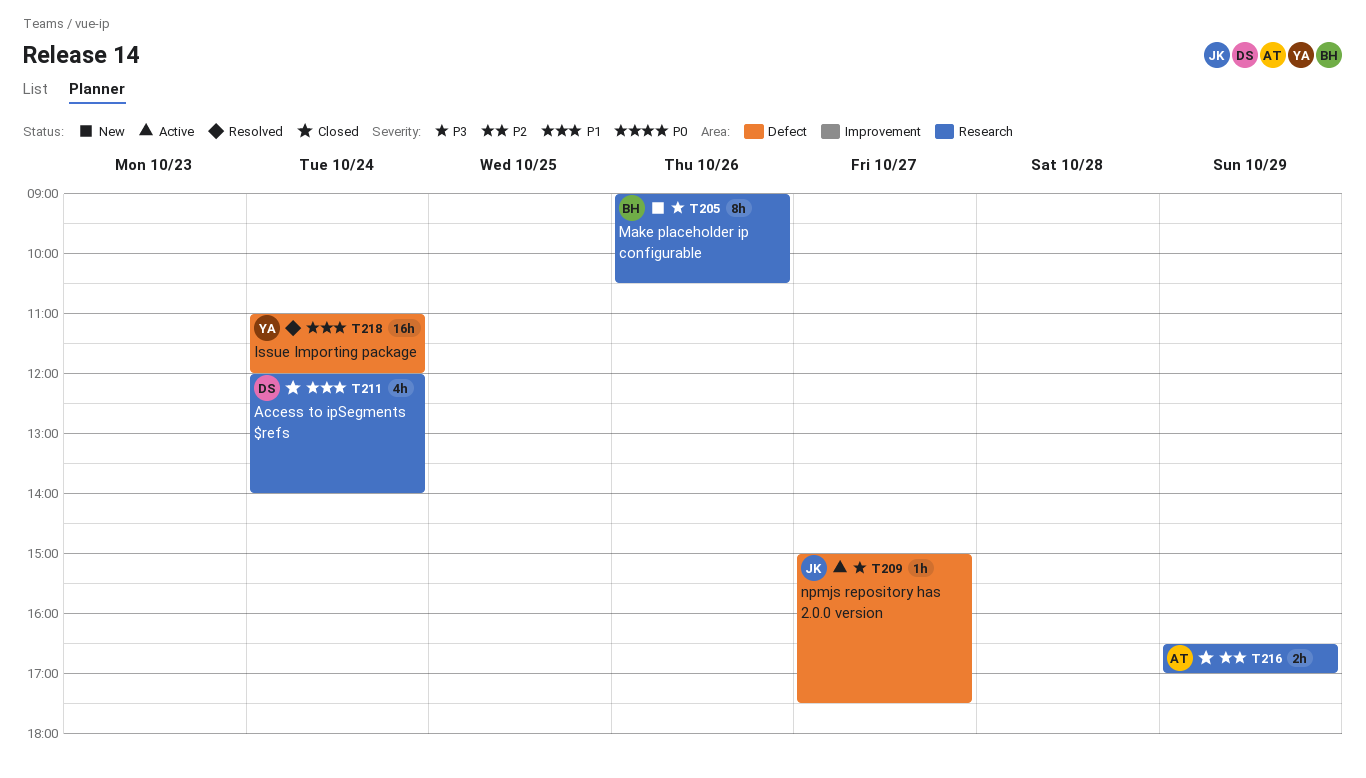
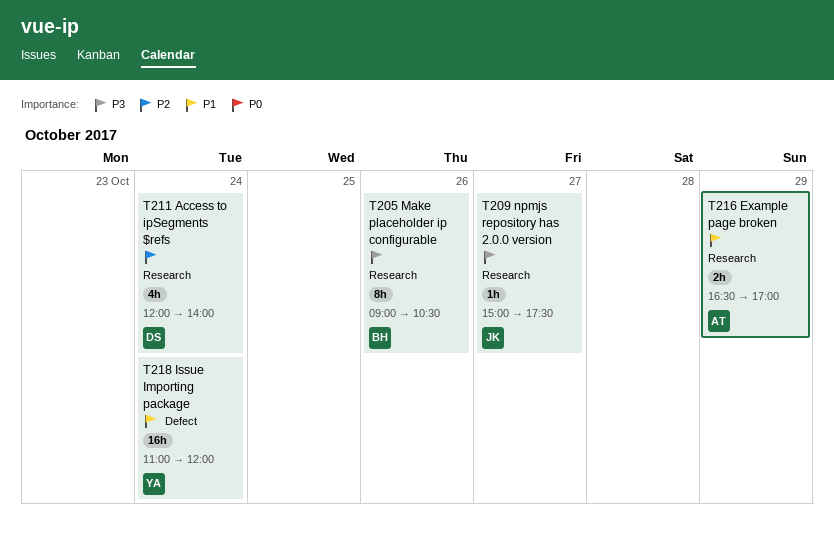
T209, label: Defect -> Research
T211, priority: P1 -> P2
T216, priority: P2 -> P1

